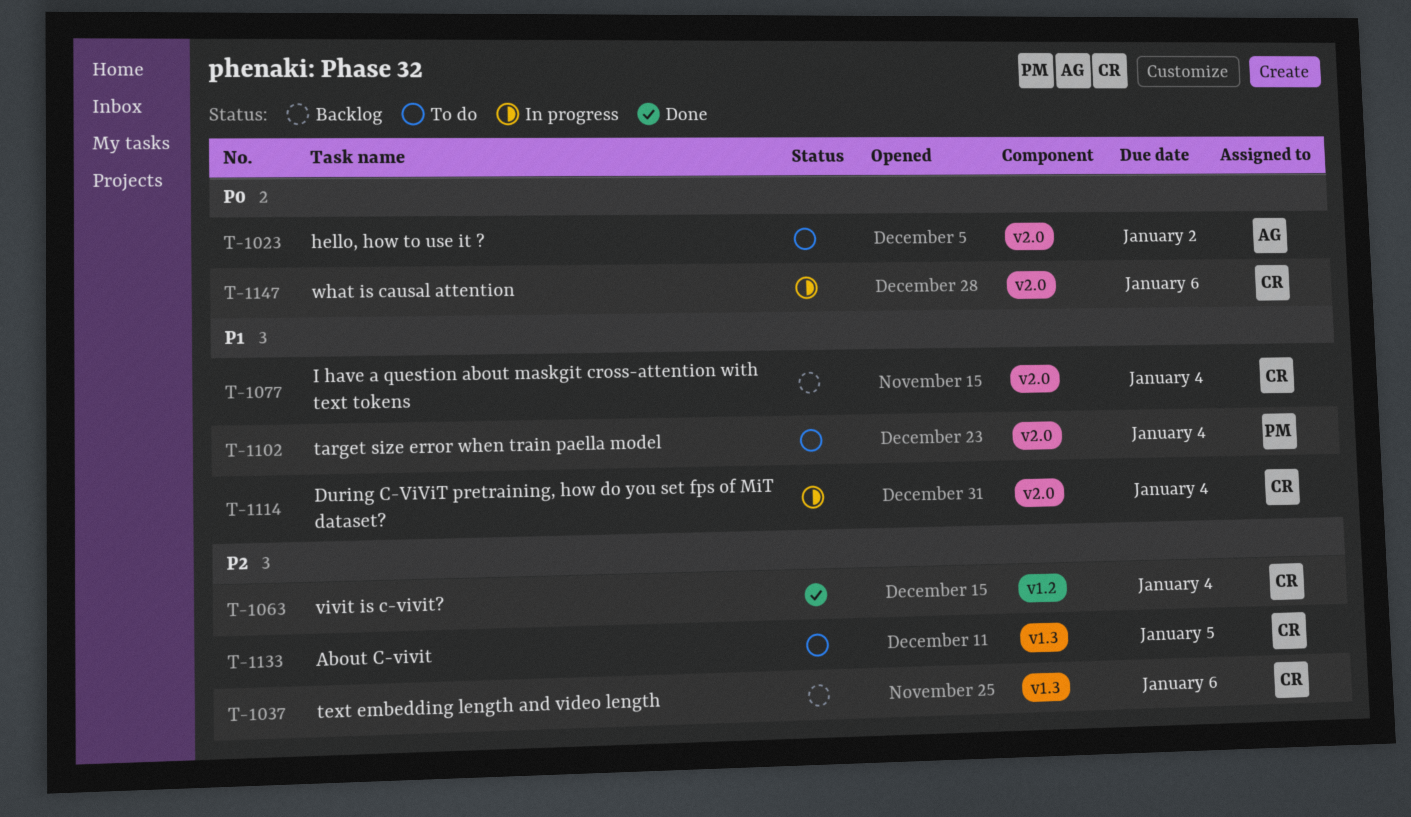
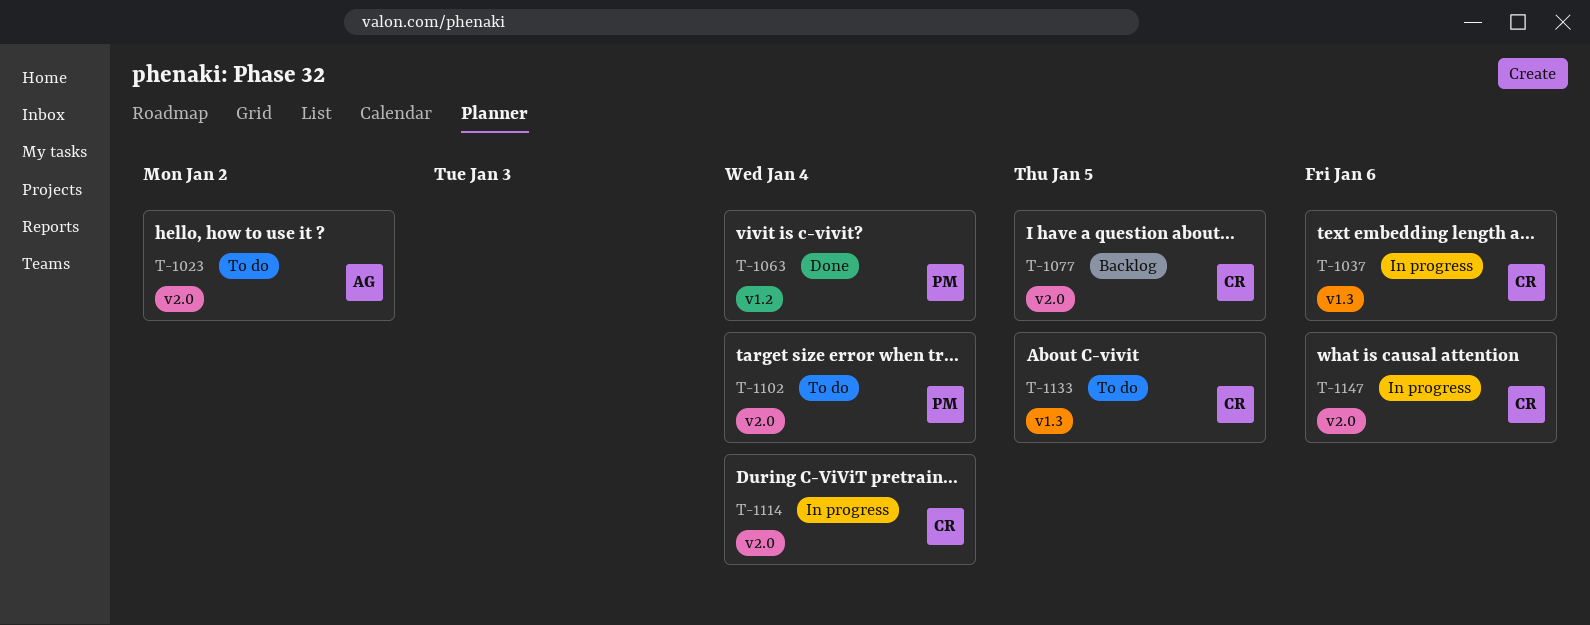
T-1037, status: Backlog -> In progress
T-1063, owner: CR -> PM
T-1077, due: Jan 4 -> Jan 5

